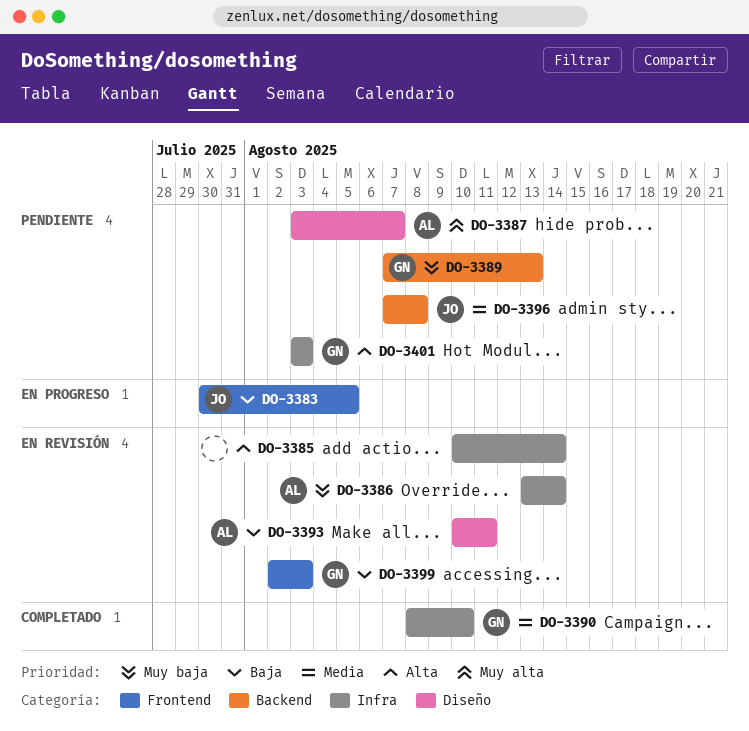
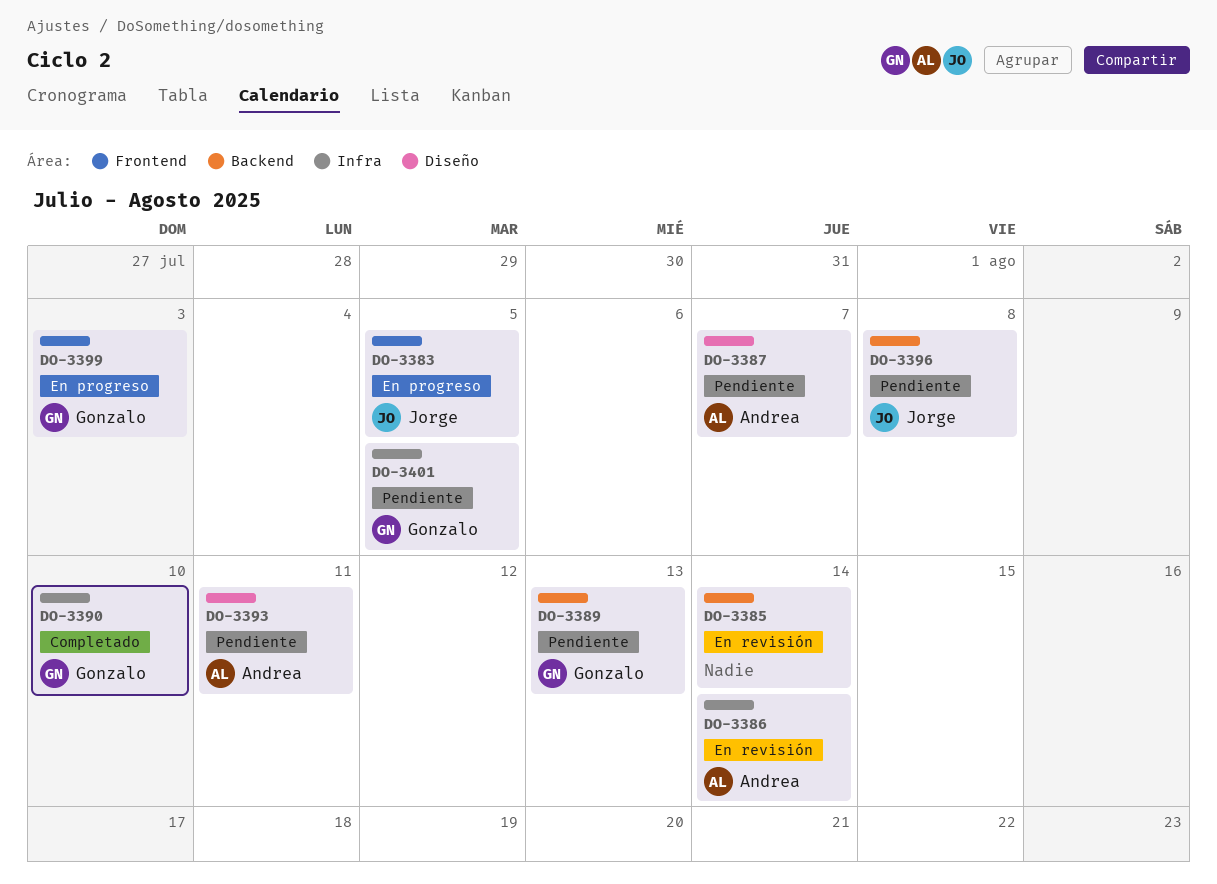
DO-3385, label: Infra -> Backend
DO-3393, status: En revisión -> Pendiente
DO-3399, status: En revisión -> En progreso
DO-3401, due: Aug 3 -> Aug 5

